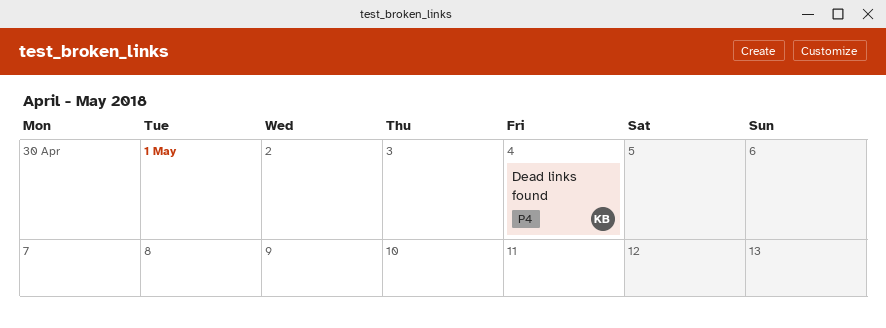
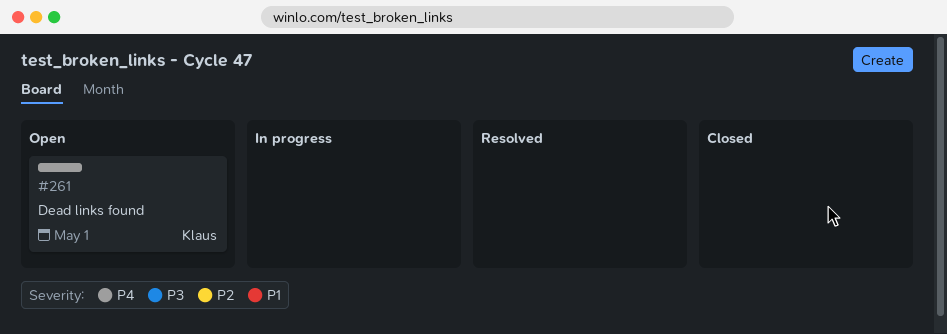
Dead links found, due: May 4 -> May 1

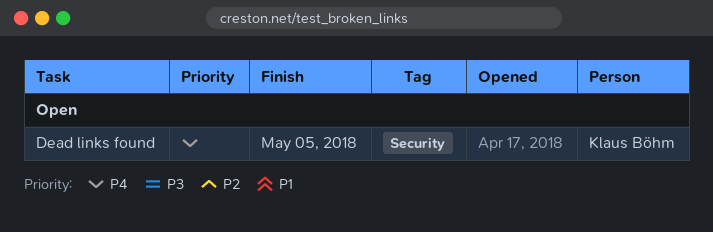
Dead links found, due: May 1 -> May 5

